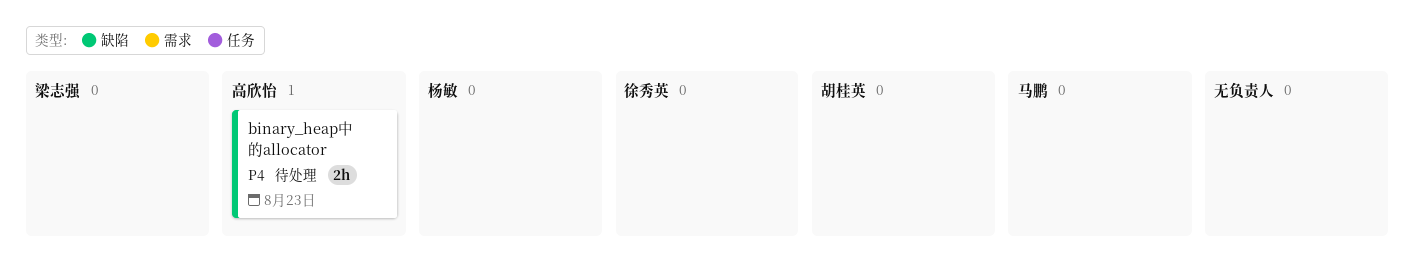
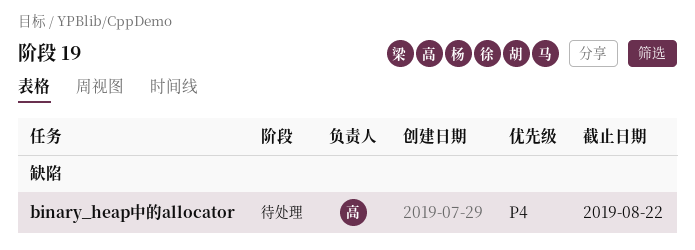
binary_heap中的allocator, due: Aug 23 -> Aug 22

